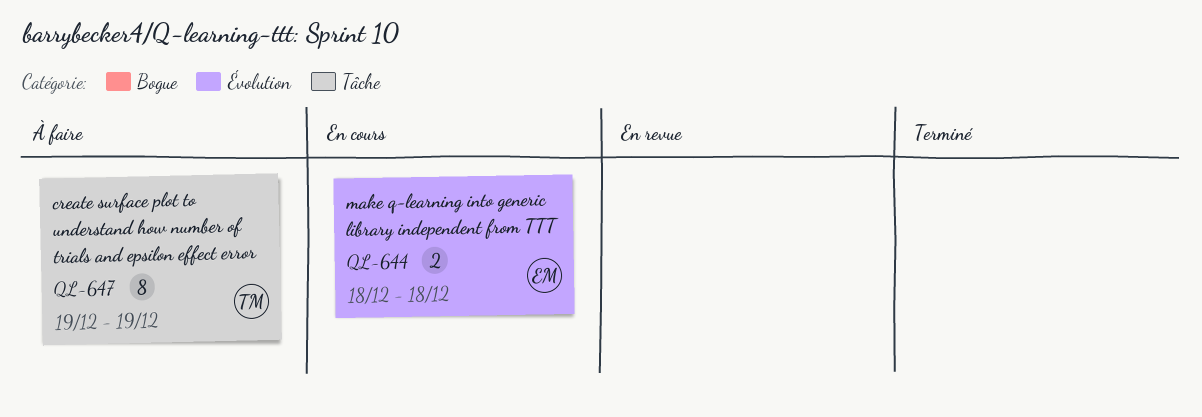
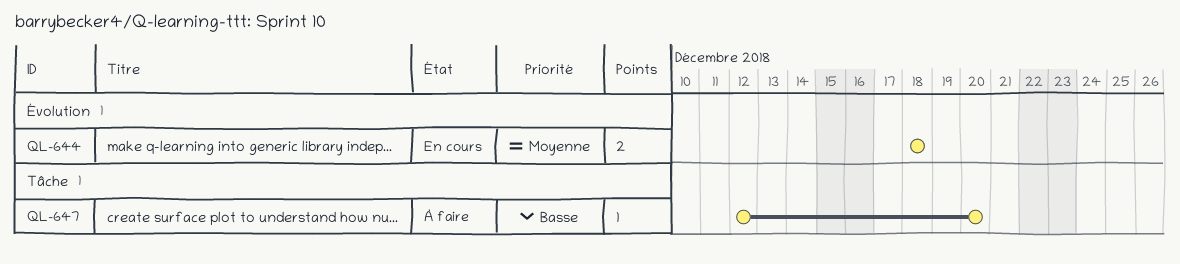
QL-647, estimate: 8 -> 1
QL-647, start: Dec 19 -> Dec 12
QL-647, due: Dec 19 -> Dec 20

